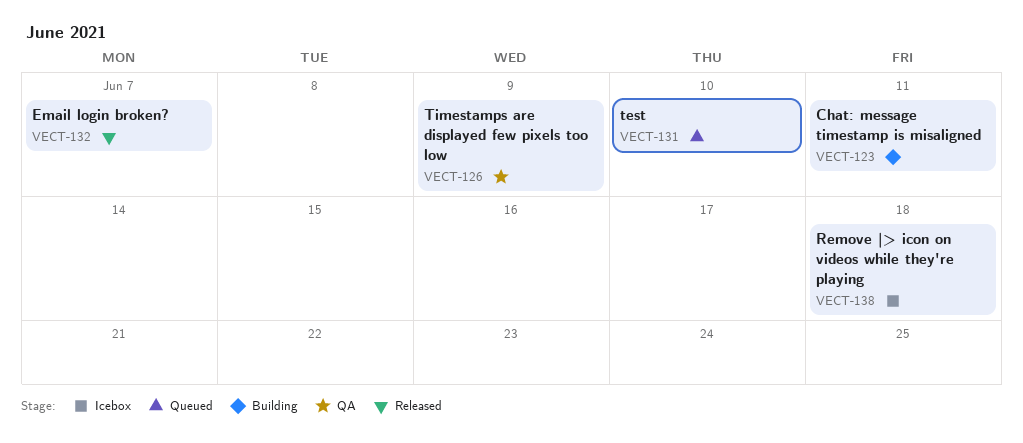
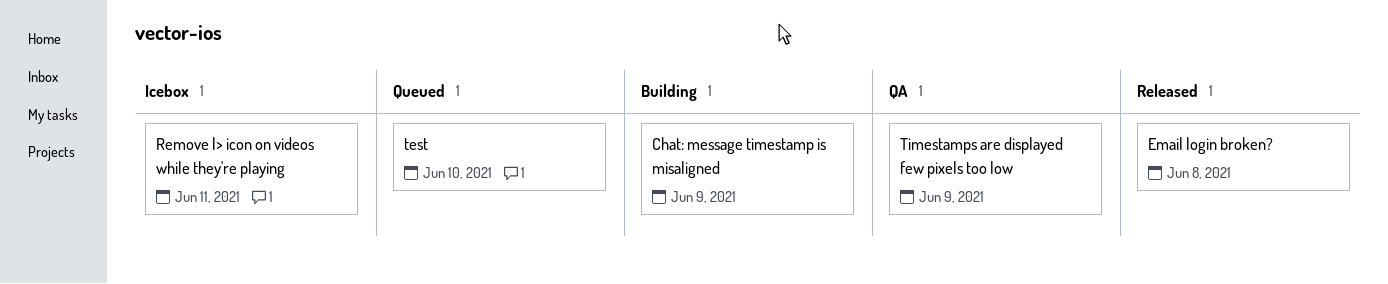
Chat: message timestamp is misaligned, due: Jun 11 -> Jun 9
Email login broken?, due: Jun 7 -> Jun 8
Remove |> icon on videos while they're playing, due: Jun 18 -> Jun 11

